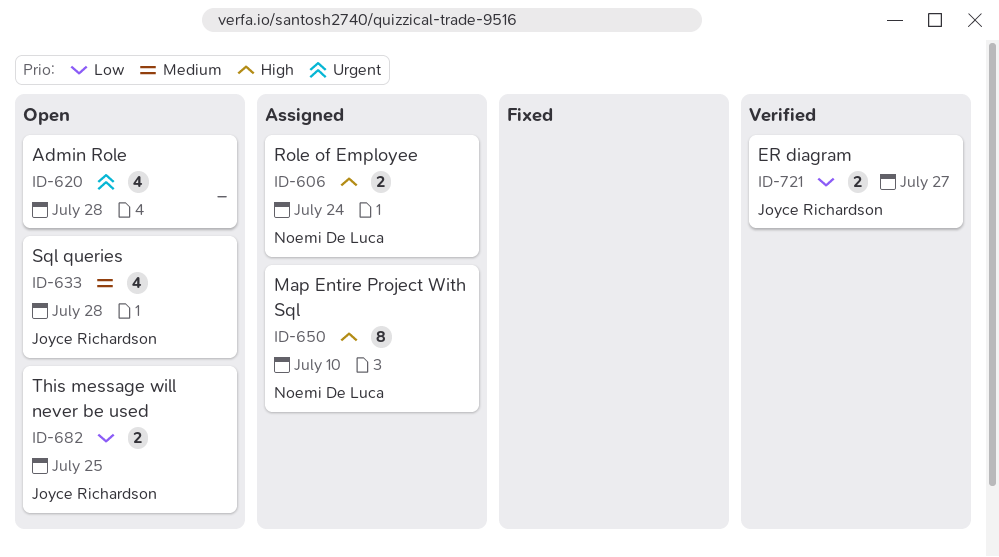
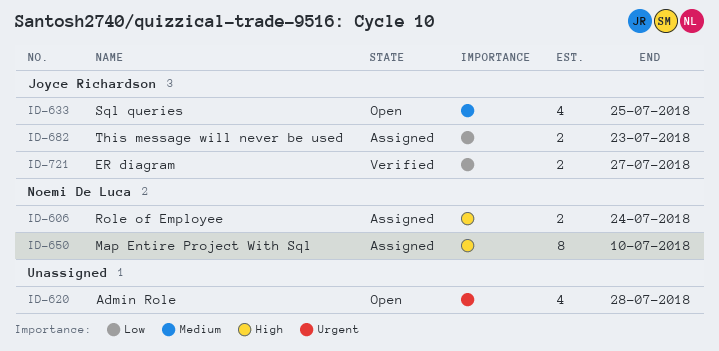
ID-633, due: Jul 28 -> Jul 25
ID-682, status: Open -> Assigned
ID-682, due: Jul 25 -> Jul 23

